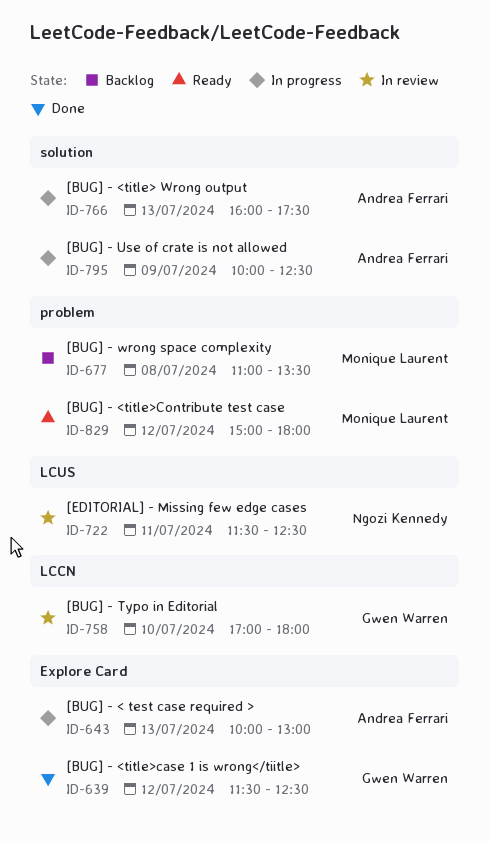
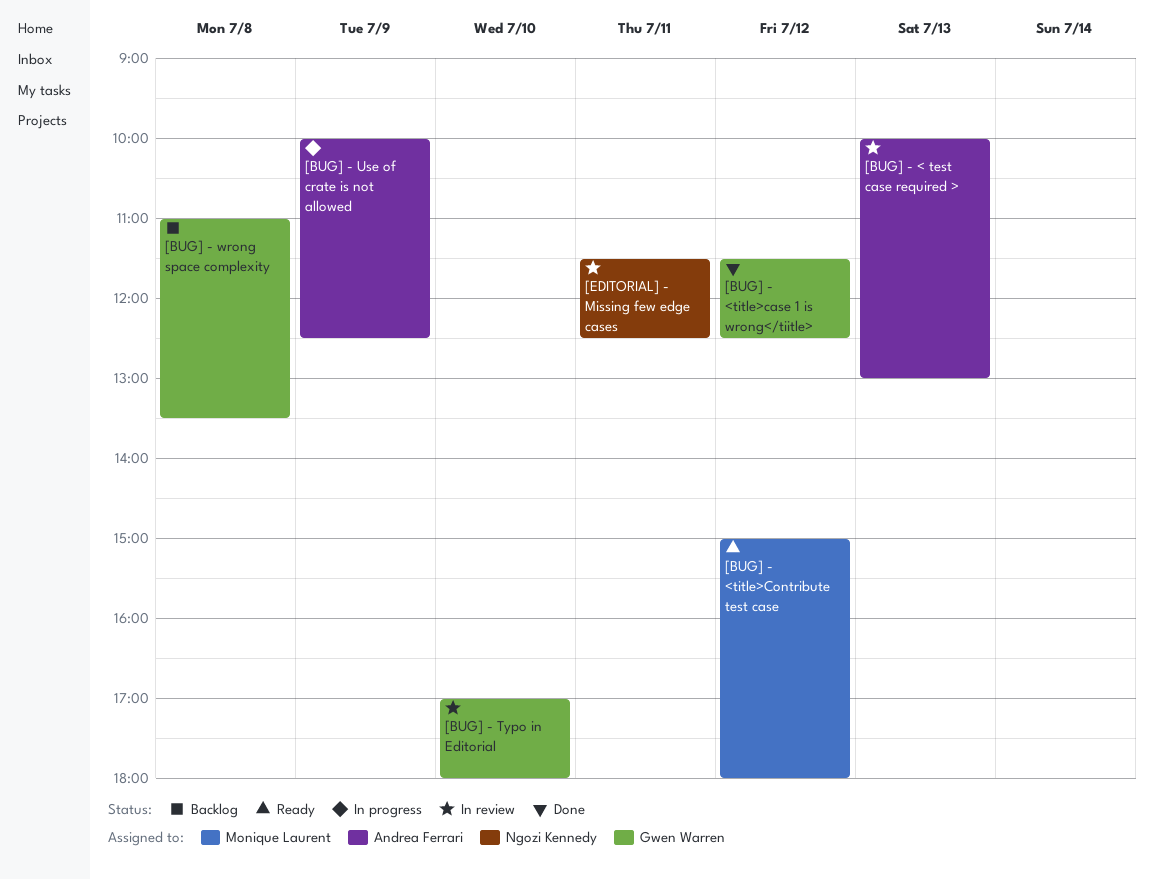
[BUG] - < test case required >, status: In progress -> In review
[BUG] - <title> Wrong output: present -> none
[BUG] - wrong space complexity, owner: Monique Laurent -> Gwen Warren

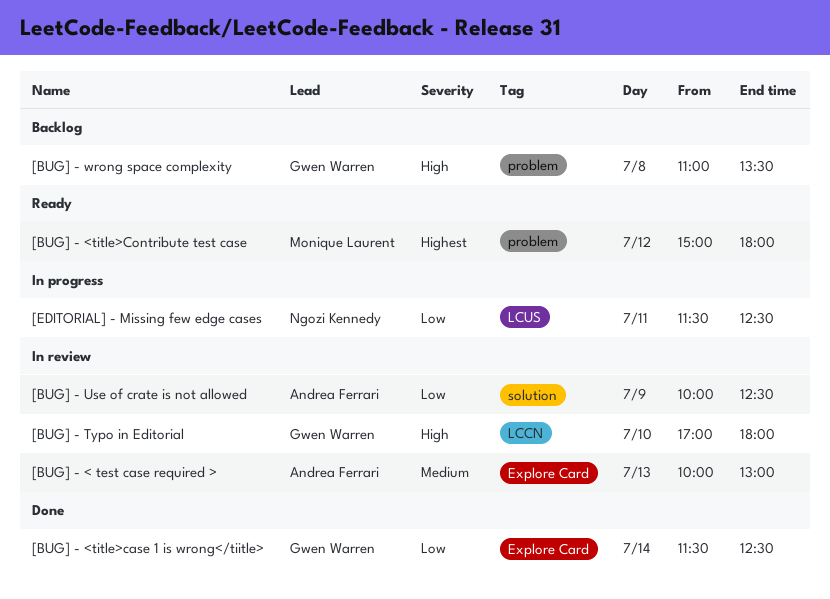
[BUG] - <title>case 1 is wrong</tiitle>, day: Jul 12 -> Jul 14
[BUG] - Use of crate is not allowed, status: In progress -> In review
[EDITORIAL] - Missing few edge cases, status: In review -> In progress

